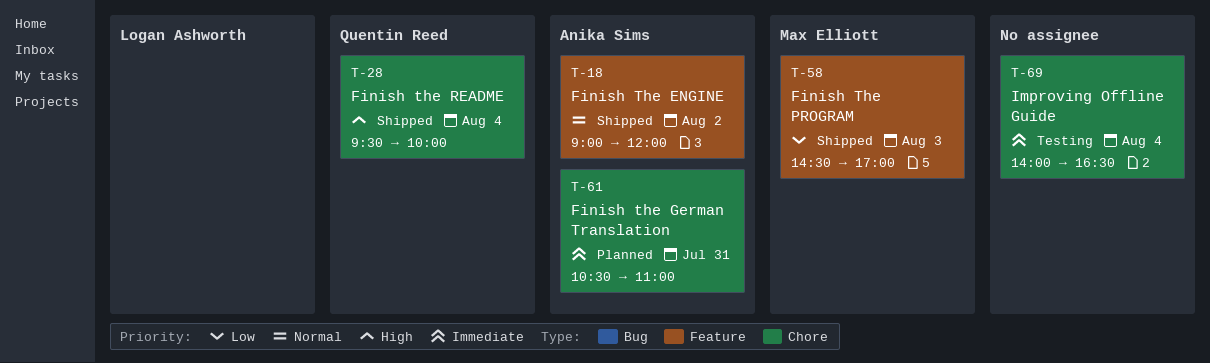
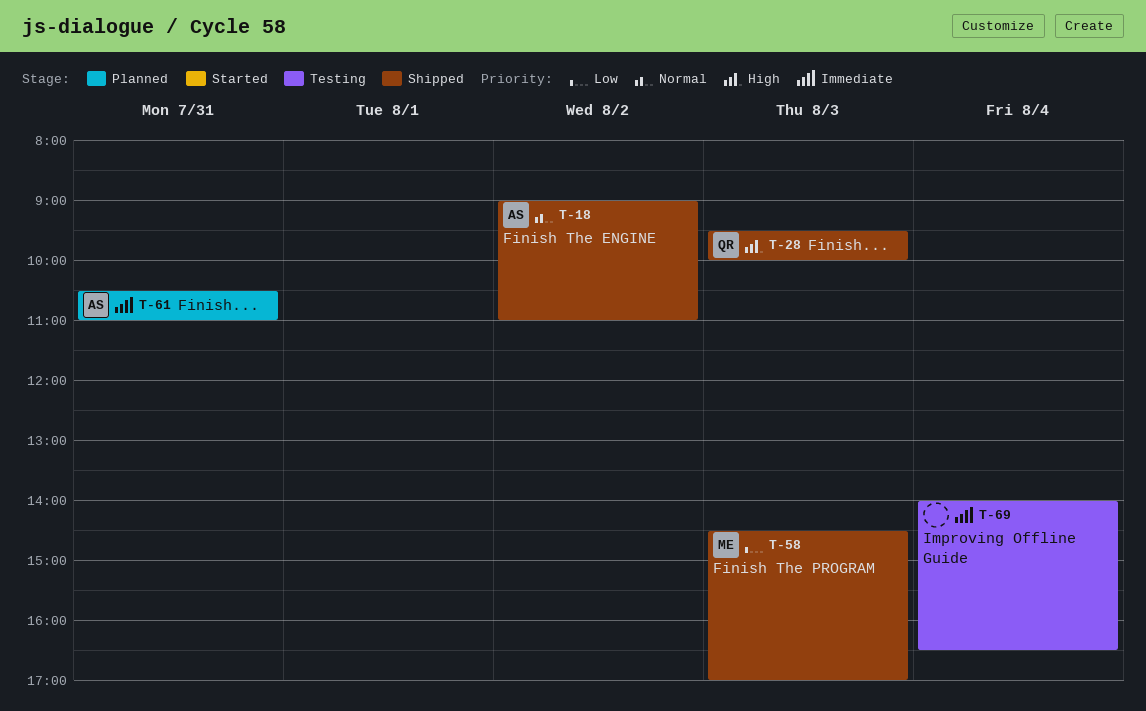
T-18, ends: 12:00 -> 11:00
T-28, day: Aug 4 -> Aug 3

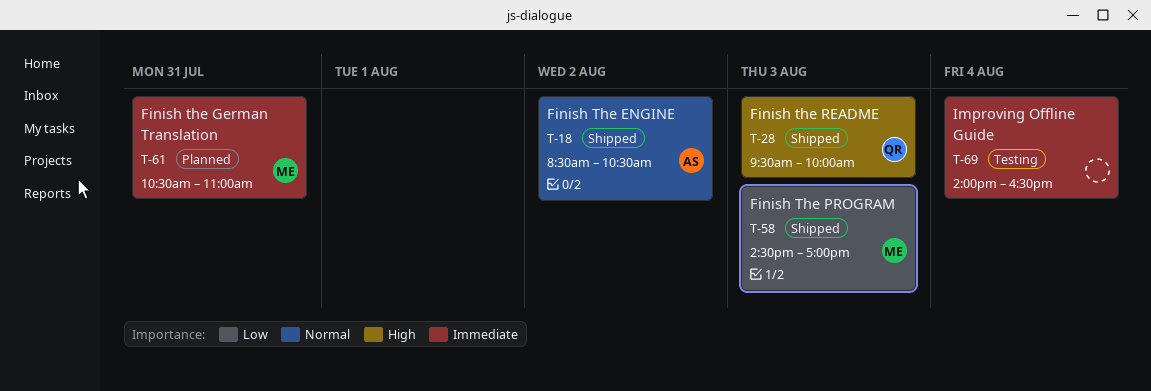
T-18, begins: 09:00 -> 08:30
T-18, ends: 11:00 -> 10:30
T-61, owner: AS -> ME

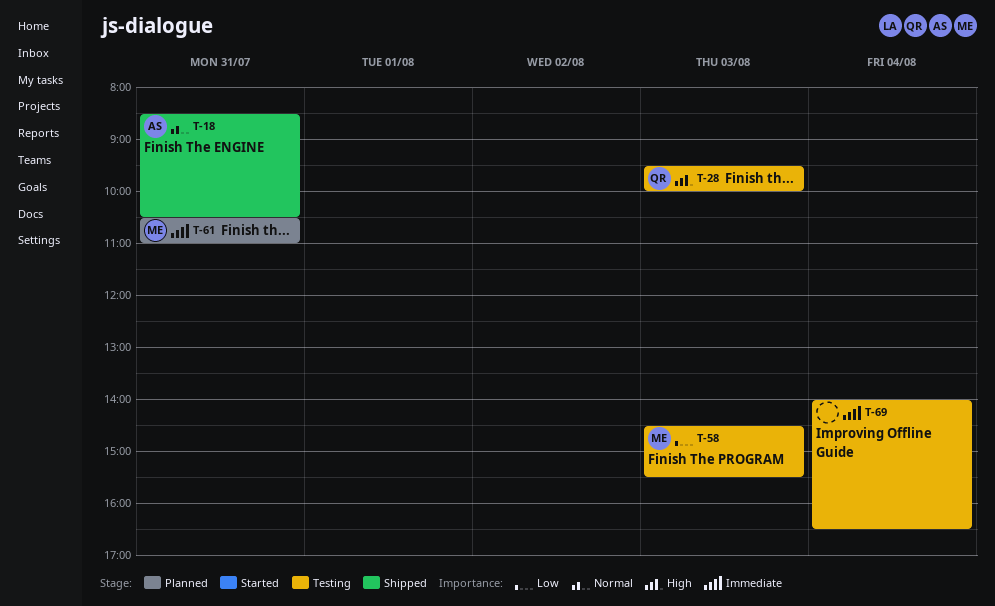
T-18, day: Aug 2 -> Jul 31
T-28, status: Shipped -> Testing
T-58, status: Shipped -> Testing
T-58, ends: 17:00 -> 15:30

